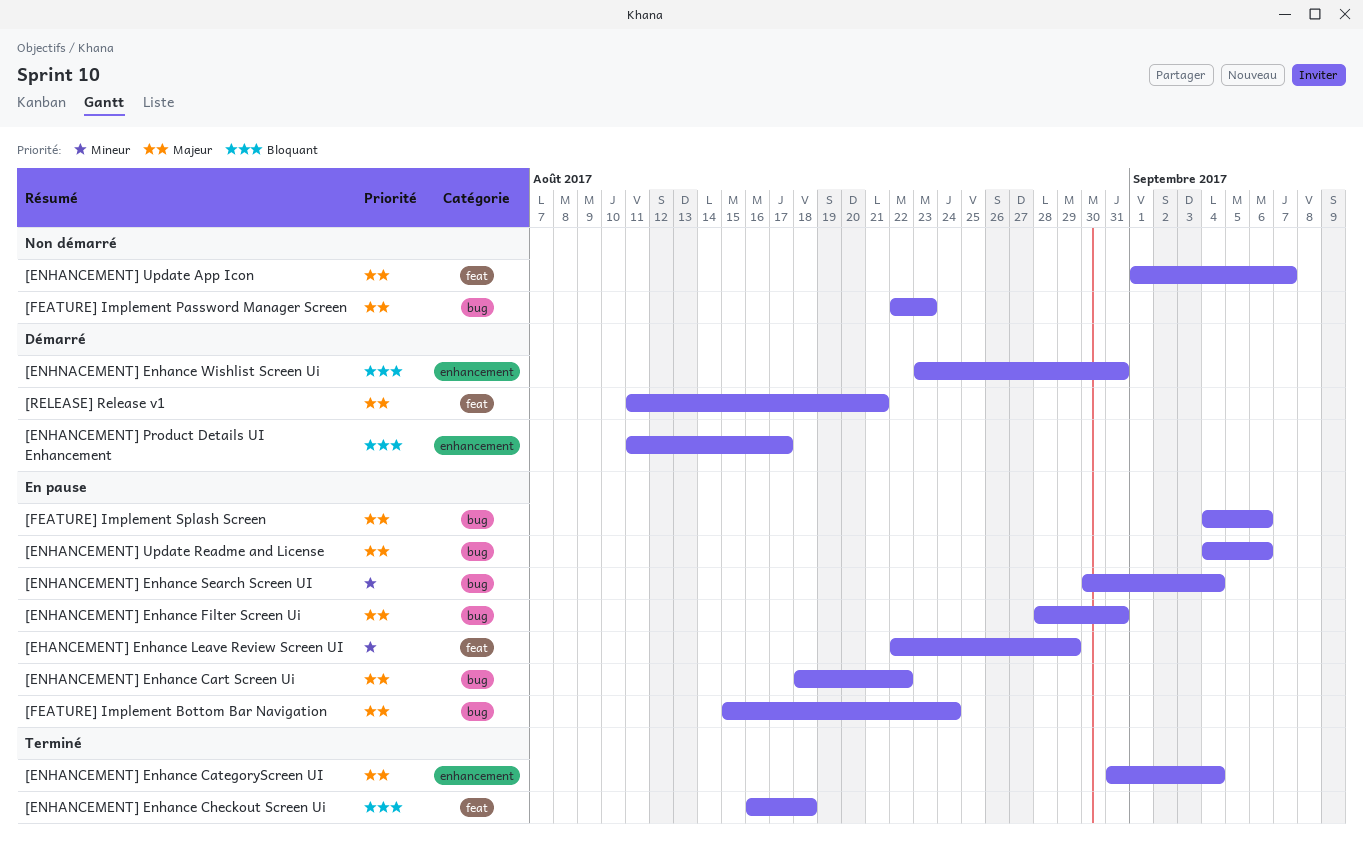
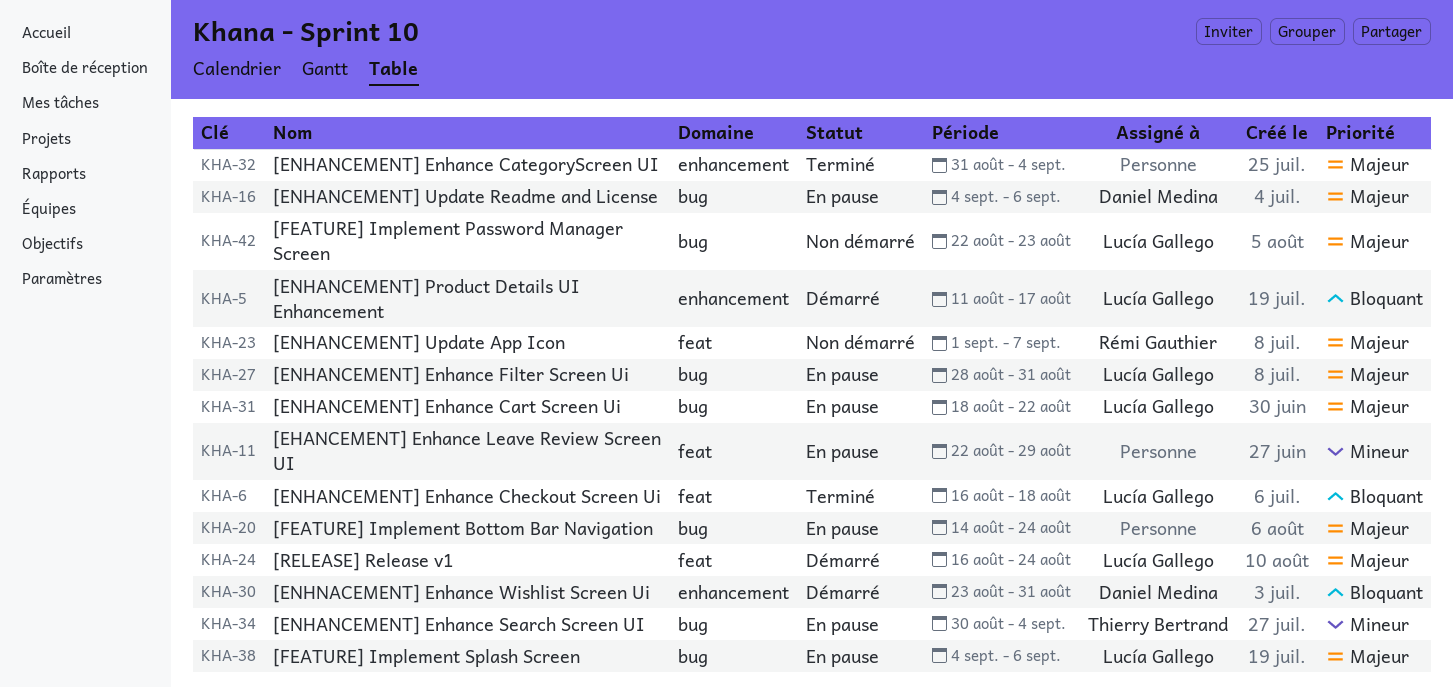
[FEATURE] Implement Bottom Bar Navigation, start: Aug 15 -> Aug 14
[RELEASE] Release v1, start: Aug 11 -> Aug 16
[RELEASE] Release v1, due: Aug 21 -> Aug 24

